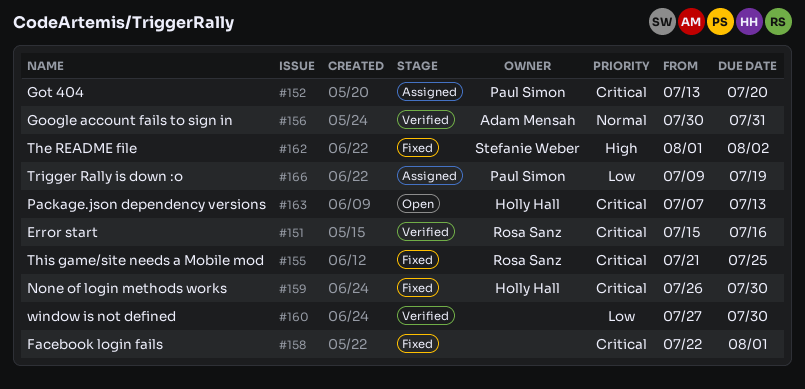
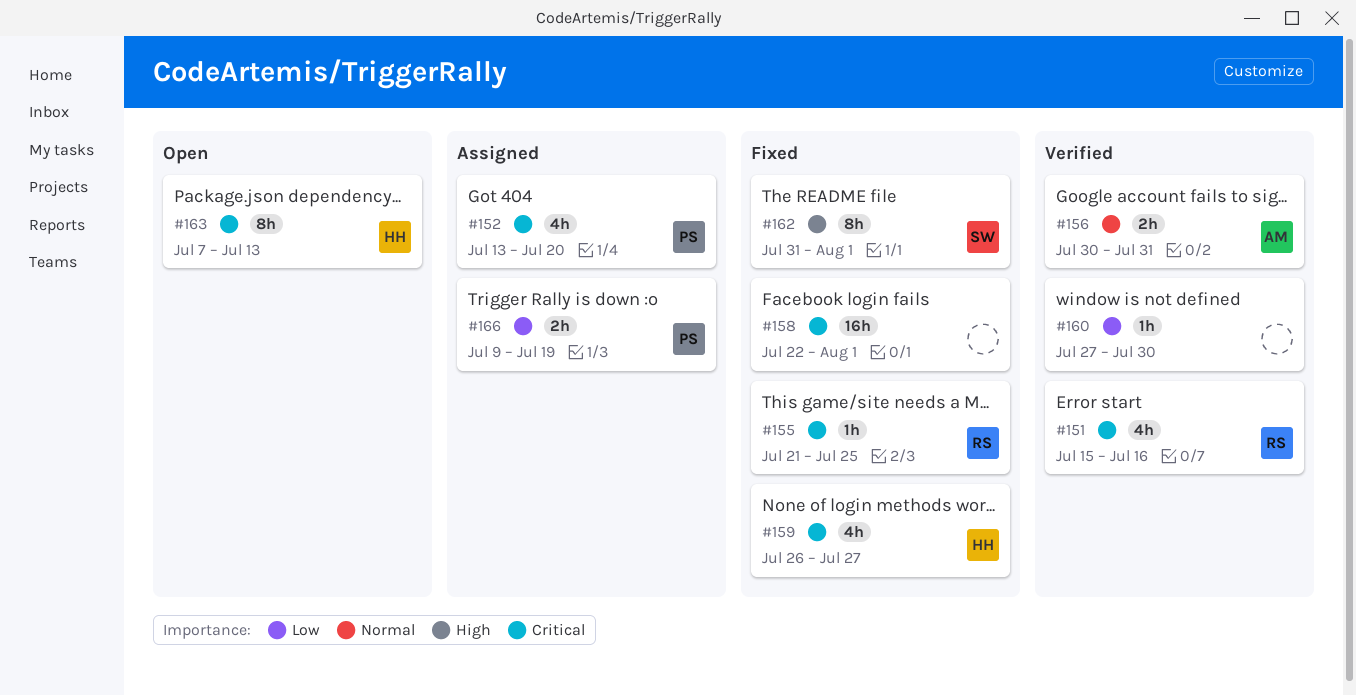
#159, due: Jul 30 -> Jul 27
#162, start: Aug 1 -> Jul 31
#162, due: Aug 2 -> Aug 1

